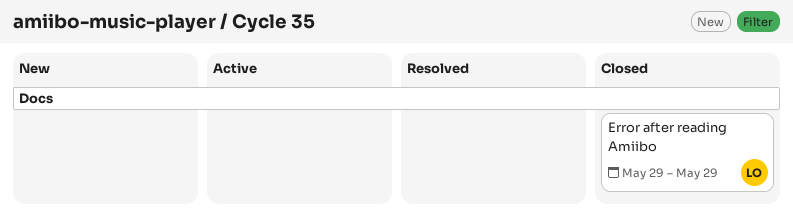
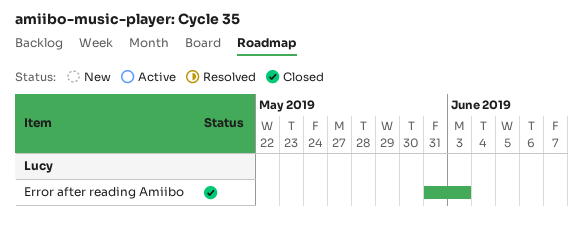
Error after reading Amiibo, start: May 29 -> May 31
Error after reading Amiibo, due: May 29 -> Jun 3

